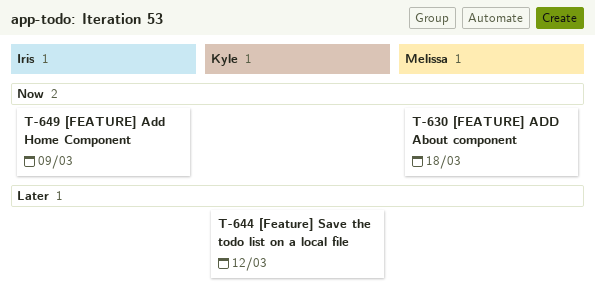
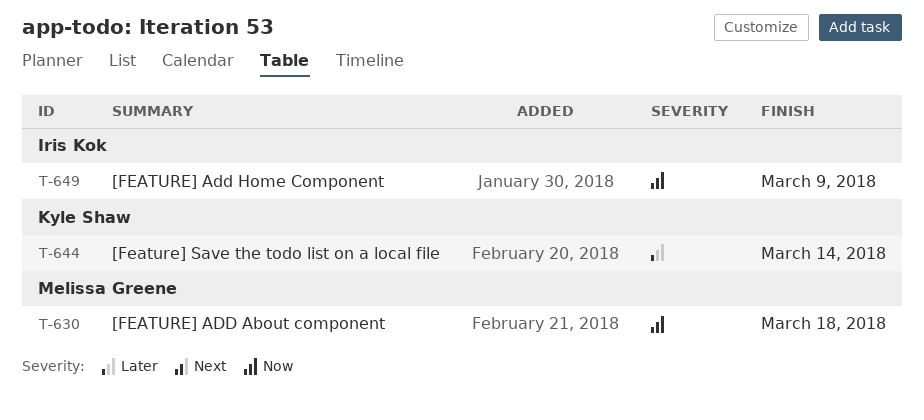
T-644, due: Mar 12 -> Mar 14

